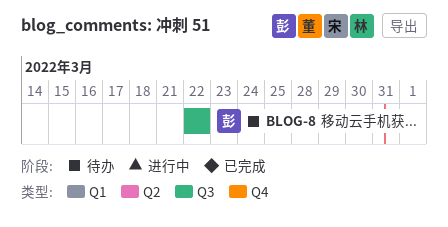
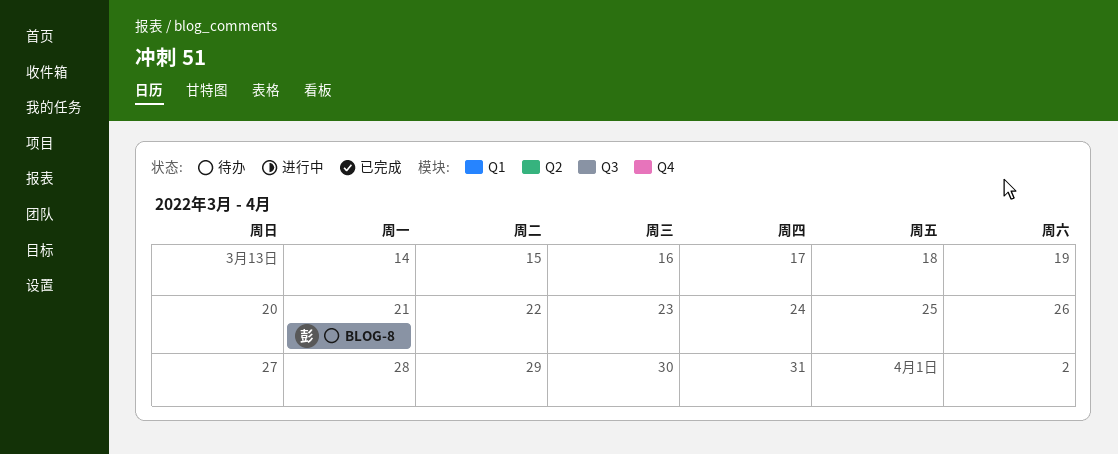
BLOG-8, start: Mar 22 -> Mar 21
BLOG-8, due: Mar 22 -> Mar 21

